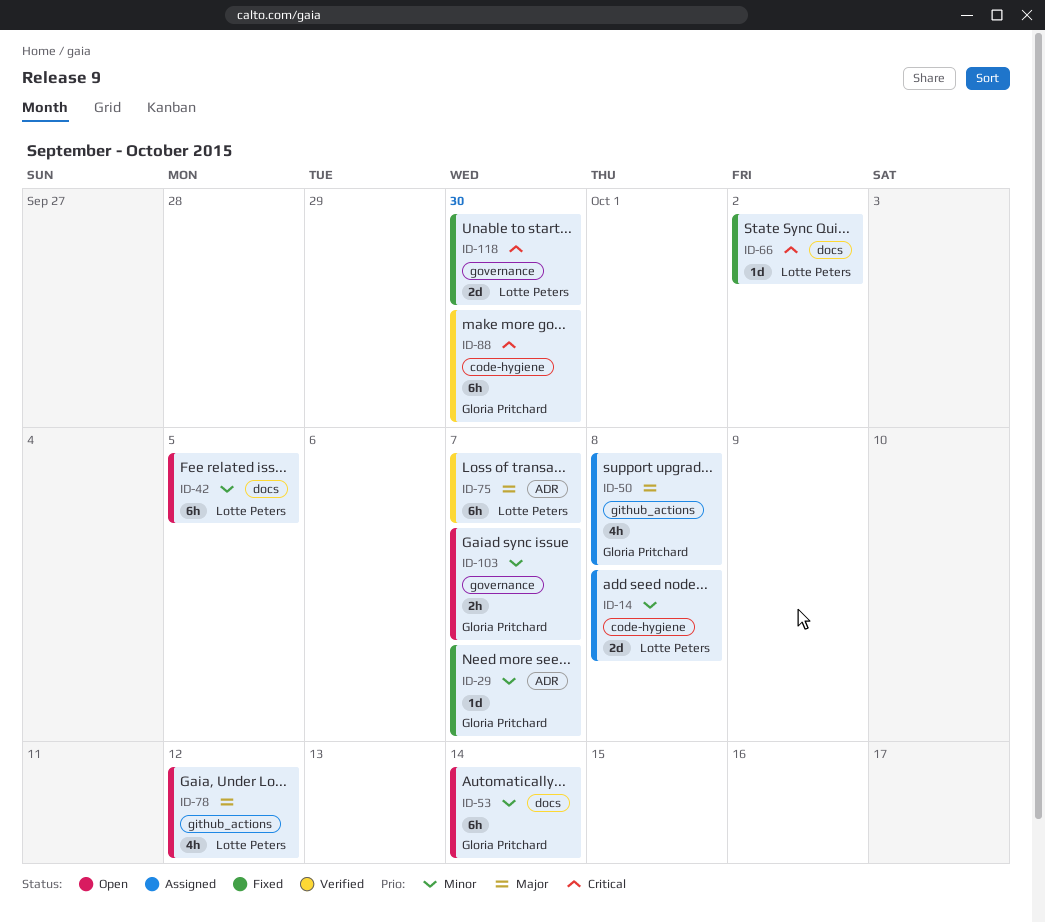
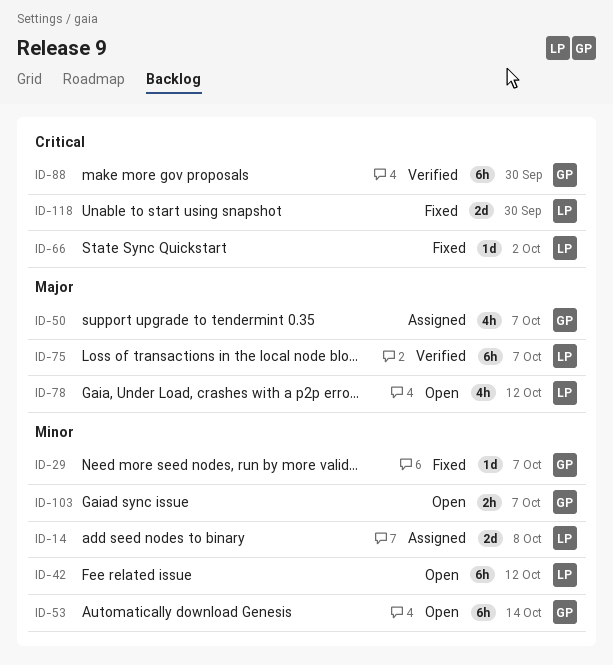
ID-42, due: Oct 5 -> Oct 12
ID-50, due: Oct 8 -> Oct 7

